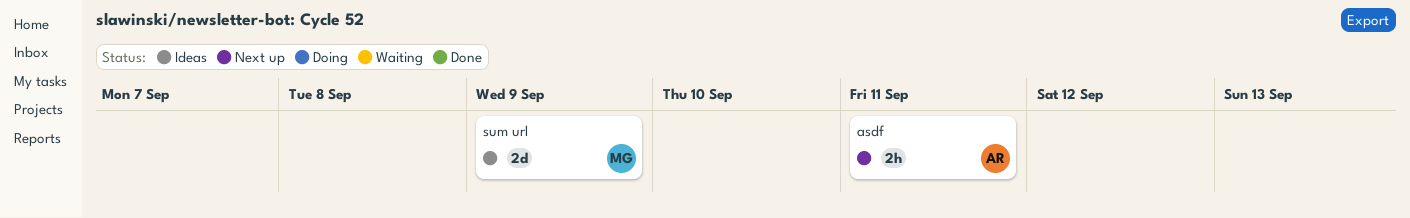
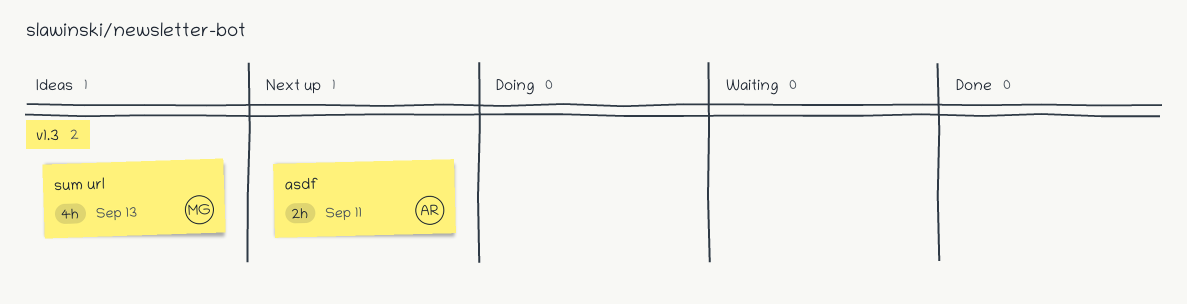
sum url, estimate: 2d -> 4h
sum url, due: Sep 9 -> Sep 13

